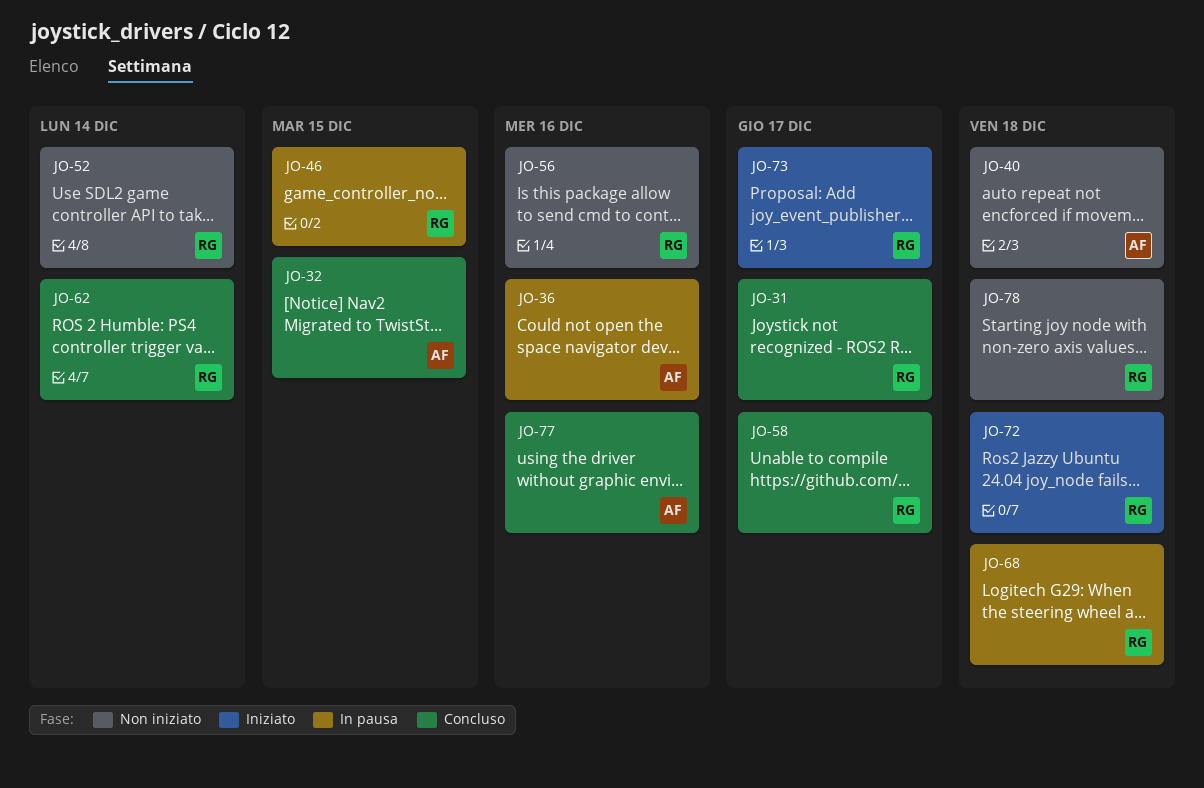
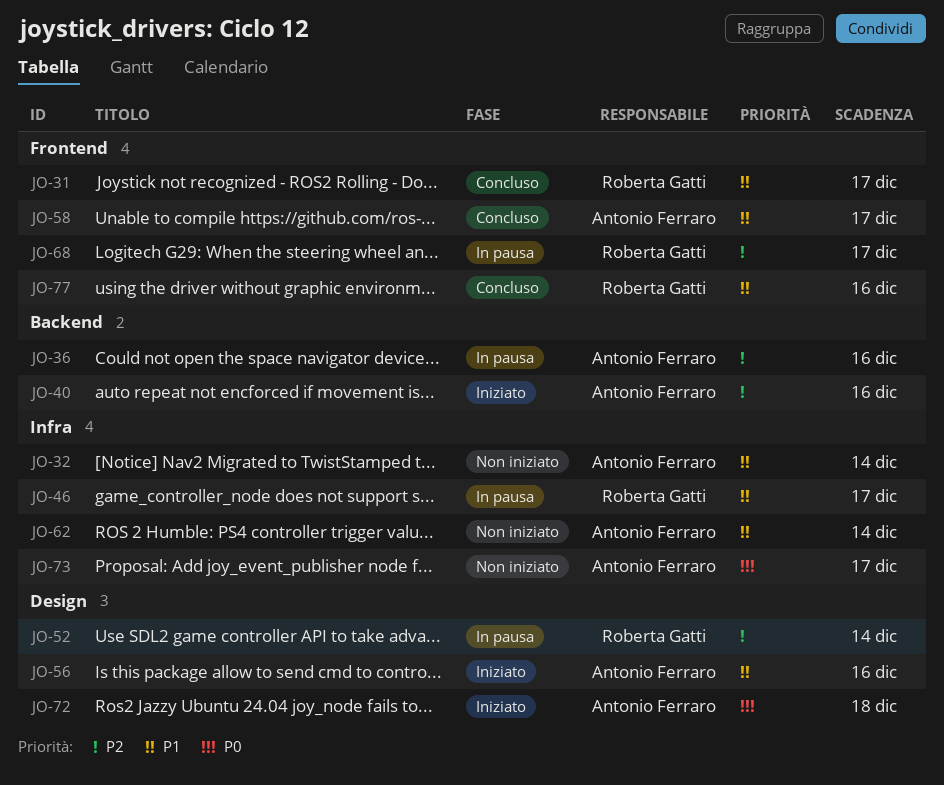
JO-32, status: Concluso -> Non iniziato
JO-32, due: Dec 15 -> Dec 14
JO-40, status: Non iniziato -> Iniziato
JO-40, due: Dec 18 -> Dec 16
JO-46, due: Dec 15 -> Dec 17
JO-52, status: Non iniziato -> In pausa
JO-56, status: Non iniziato -> Iniziato
JO-56, owner: Roberta Gatti -> Antonio Ferraro
JO-58, owner: Roberta Gatti -> Antonio Ferraro
JO-62, status: Concluso -> Non iniziato
JO-62, owner: Roberta Gatti -> Antonio Ferraro
JO-68, due: Dec 18 -> Dec 17
JO-72, owner: Roberta Gatti -> Antonio Ferraro
JO-73, status: Iniziato -> Non iniziato
JO-73, owner: Roberta Gatti -> Antonio Ferraro
JO-77, owner: Antonio Ferraro -> Roberta Gatti
JO-78: present -> none

